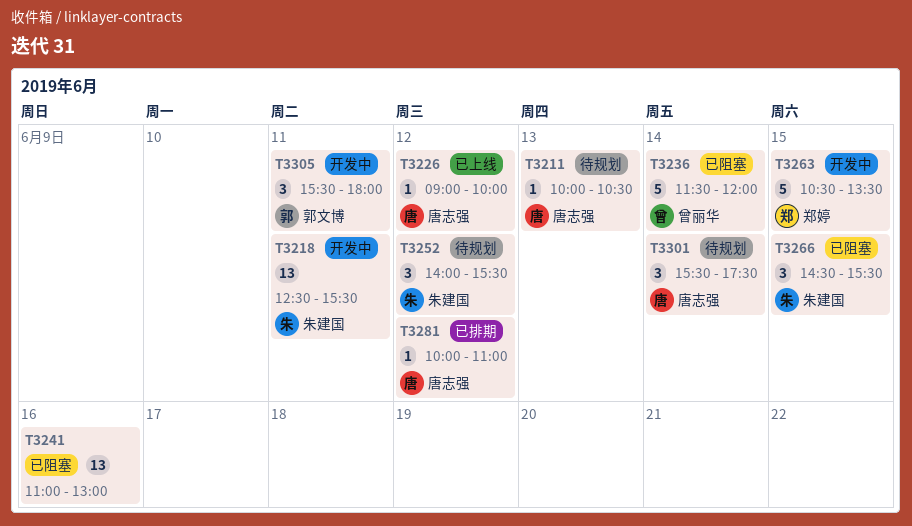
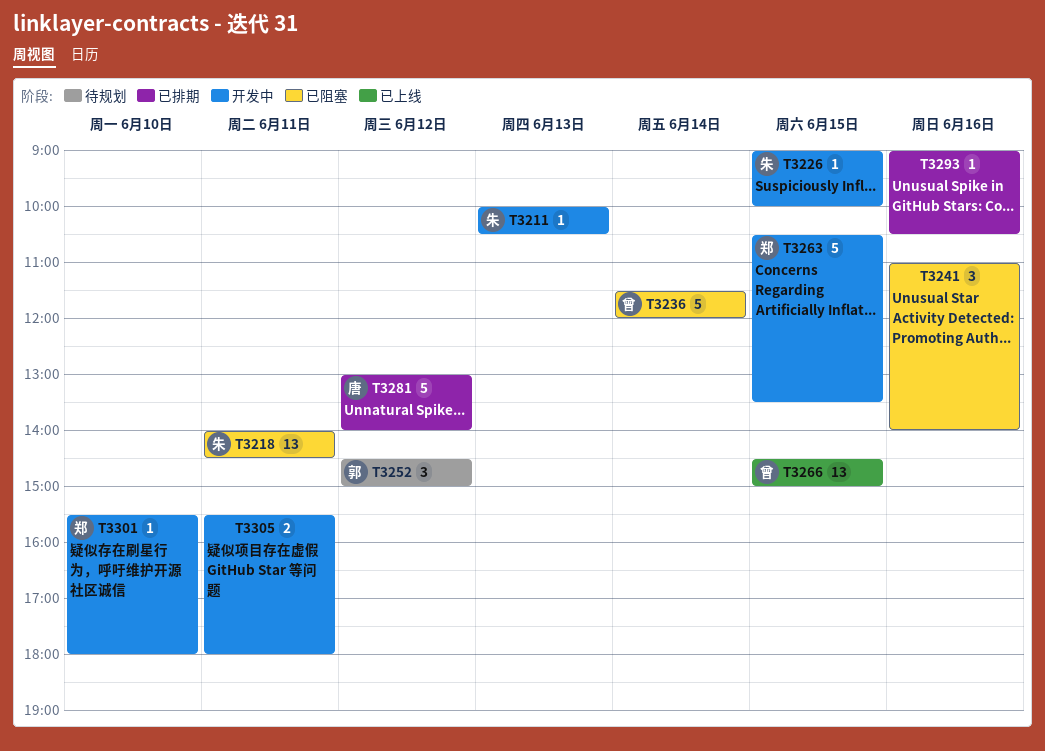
T3211, status: 待规划 -> 开发中
T3211, owner: 唐志强 -> 朱建国
T3218, status: 开发中 -> 已阻塞
T3218, begins: 12:30 -> 14:00
T3218, ends: 15:30 -> 14:30
T3226, status: 已上线 -> 开发中
T3226, owner: 唐志强 -> 朱建国
T3226, day: Jun 12 -> Jun 15
T3241, estimate: 13 -> 3
T3241, ends: 13:00 -> 14:00
T3252, owner: 朱建国 -> 郭文博
T3252, begins: 14:00 -> 14:30
T3252, ends: 15:30 -> 15:00
T3266, status: 已阻塞 -> 已上线
T3266, owner: 朱建国 -> 曾丽华
T3266, estimate: 3 -> 13
T3266, ends: 15:30 -> 15:00
T3281, estimate: 1 -> 5
T3281, begins: 10:00 -> 13:00
T3281, ends: 11:00 -> 14:00
T3293: none -> present
T3301, status: 待规划 -> 开发中
T3301, owner: 唐志强 -> 郑婷
T3301, estimate: 3 -> 1
T3301, day: Jun 14 -> Jun 10
T3301, ends: 17:30 -> 18:00
T3305, owner: 郭文博 -> none
T3305, estimate: 3 -> 2

